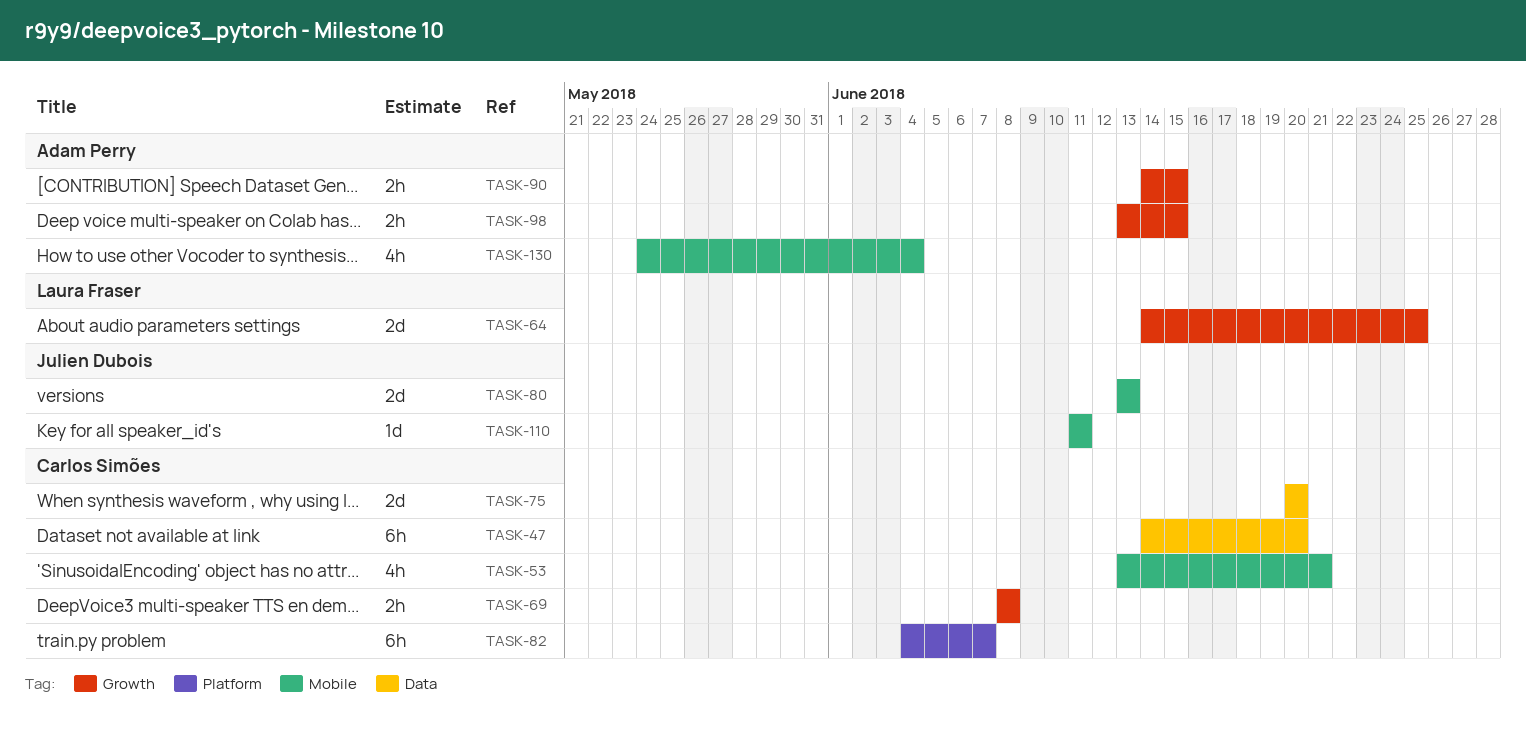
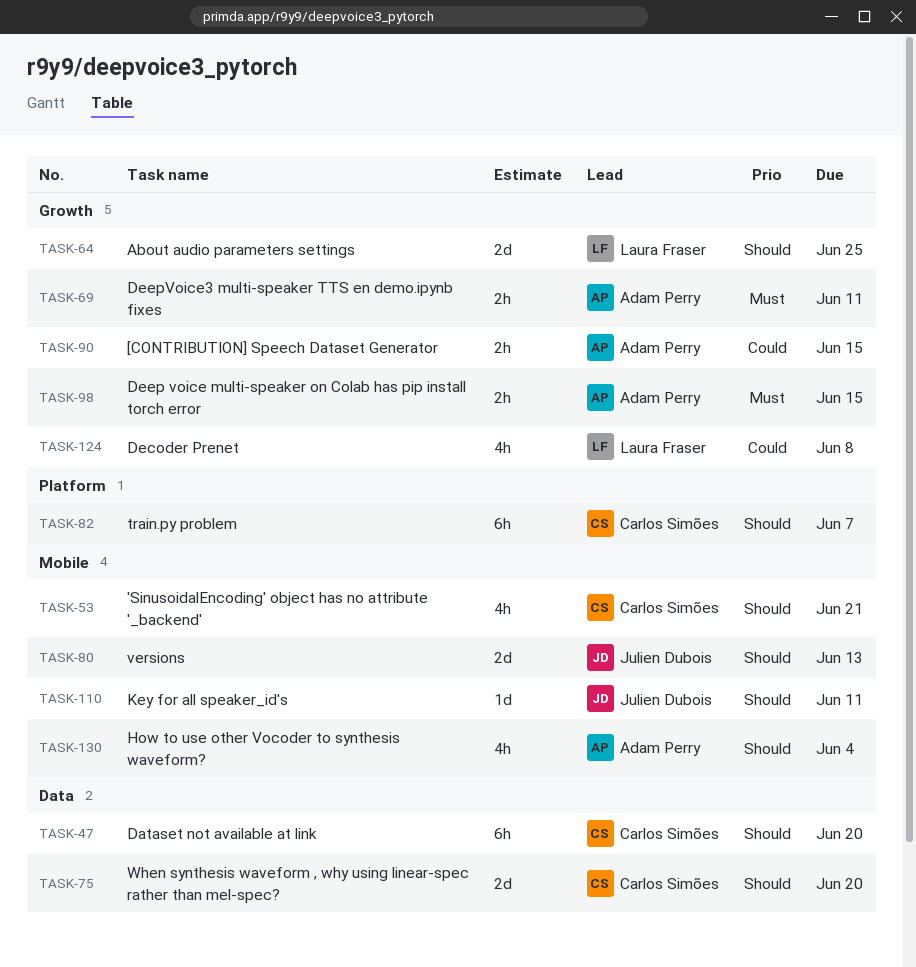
TASK-69, owner: Carlos Simões -> Adam Perry
TASK-69, due: Jun 8 -> Jun 11
TASK-124: none -> present

